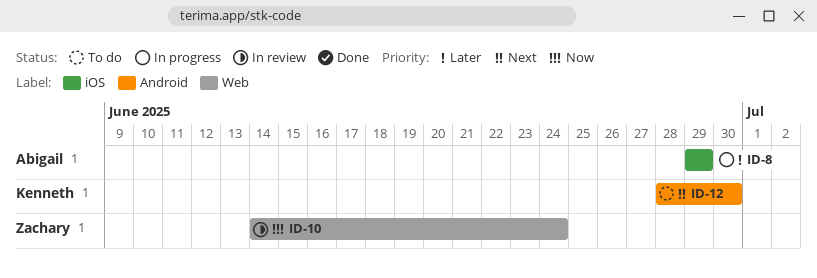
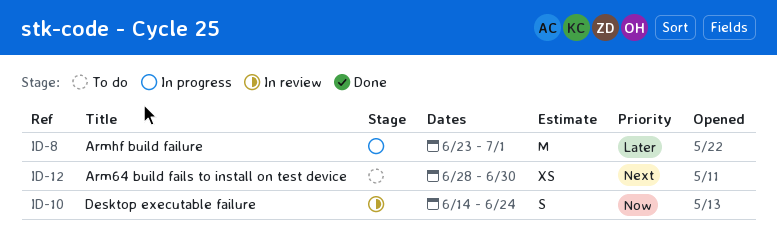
ID-8, start: Jun 29 -> Jun 23
ID-8, due: Jun 29 -> Jul 1

